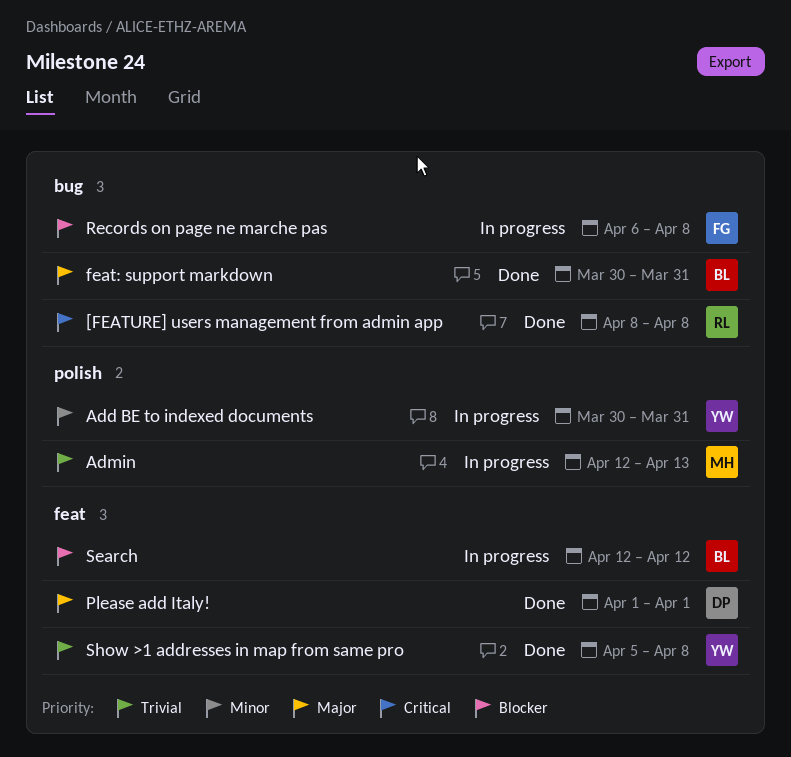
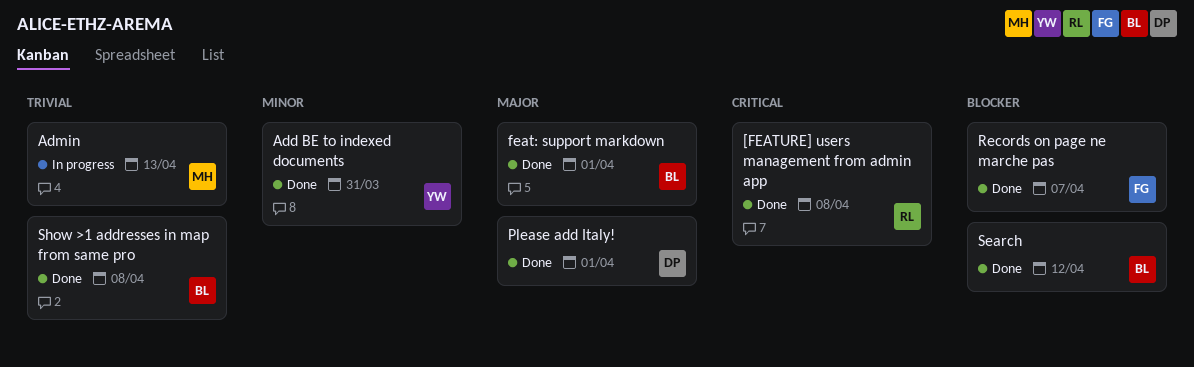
Add BE to indexed documents, status: In progress -> Done
feat: support markdown, due: Mar 31 -> Apr 1
Records on page ne marche pas, status: In progress -> Done
Records on page ne marche pas, due: Apr 8 -> Apr 7
Search, status: In progress -> Done
Show >1 addresses in map from same pro, owner: YW -> BL

